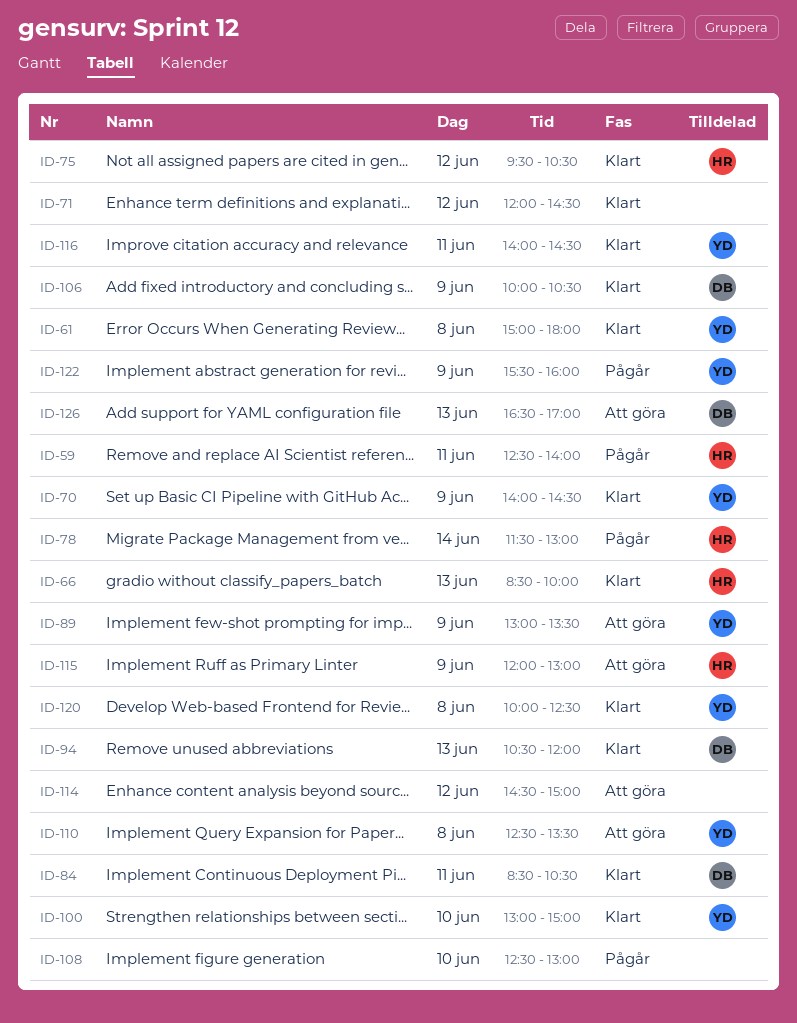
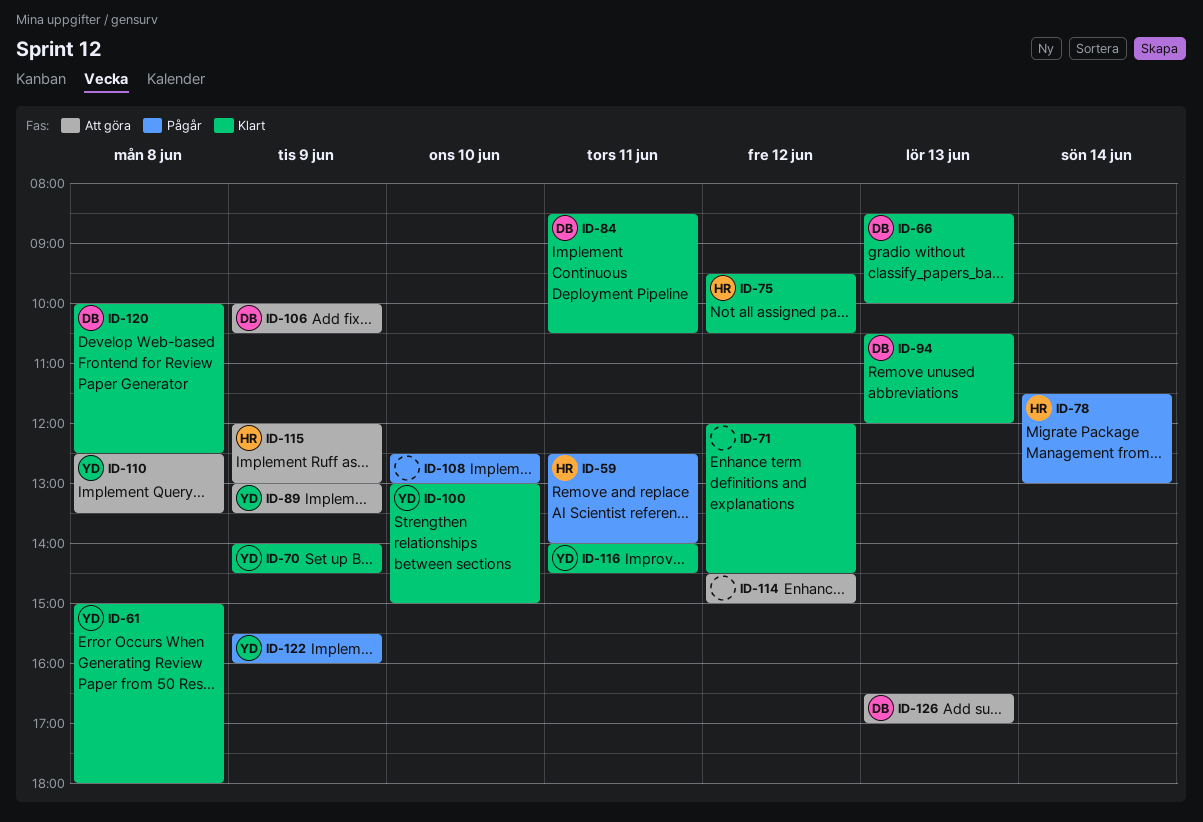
ID-66, owner: HR -> DB
ID-106, status: Klart -> Att göra
ID-120, owner: YD -> DB

